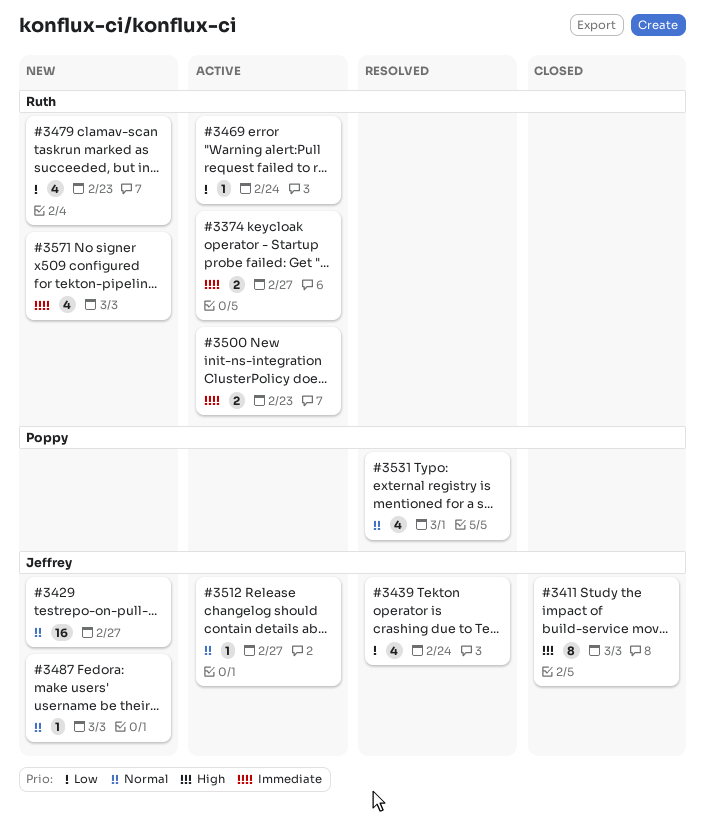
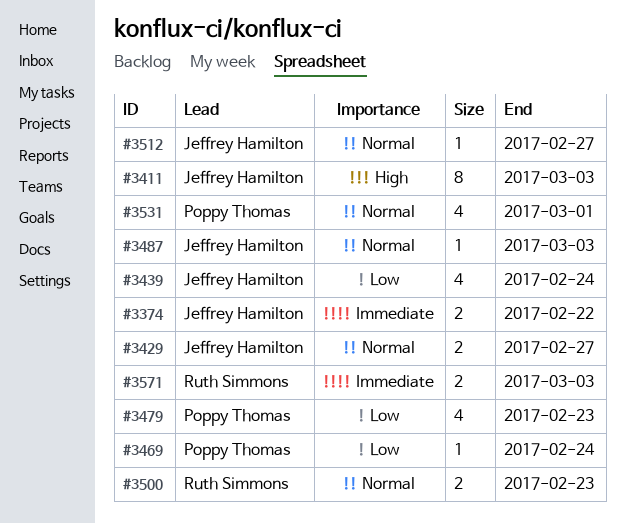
#3374, owner: Ruth Simmons -> Jeffrey Hamilton
#3374, due: Feb 27 -> Feb 22
#3429, estimate: 16 -> 2
#3469, owner: Ruth Simmons -> Poppy Thomas
#3479, owner: Ruth Simmons -> Poppy Thomas
#3500, priority: Immediate -> Normal
#3571, estimate: 4 -> 2

